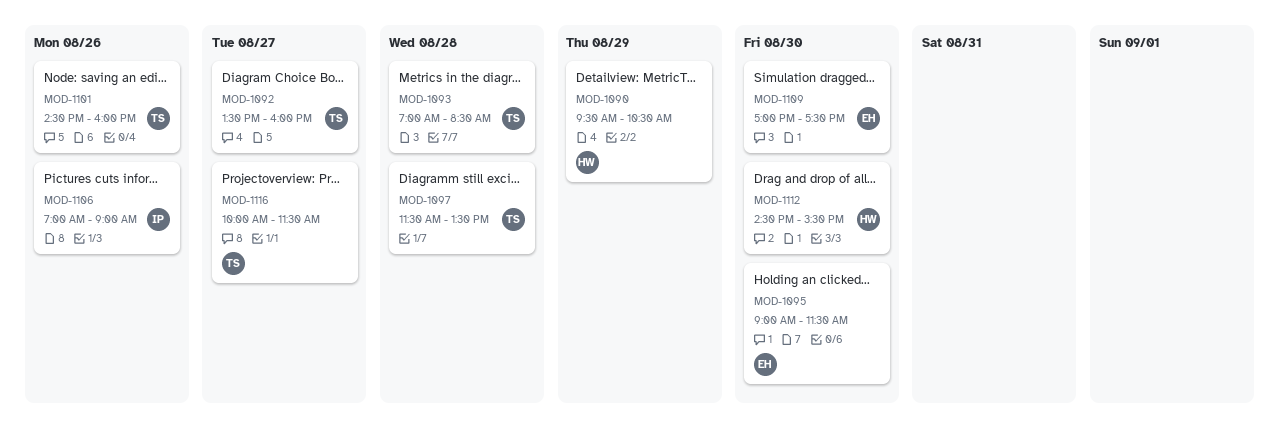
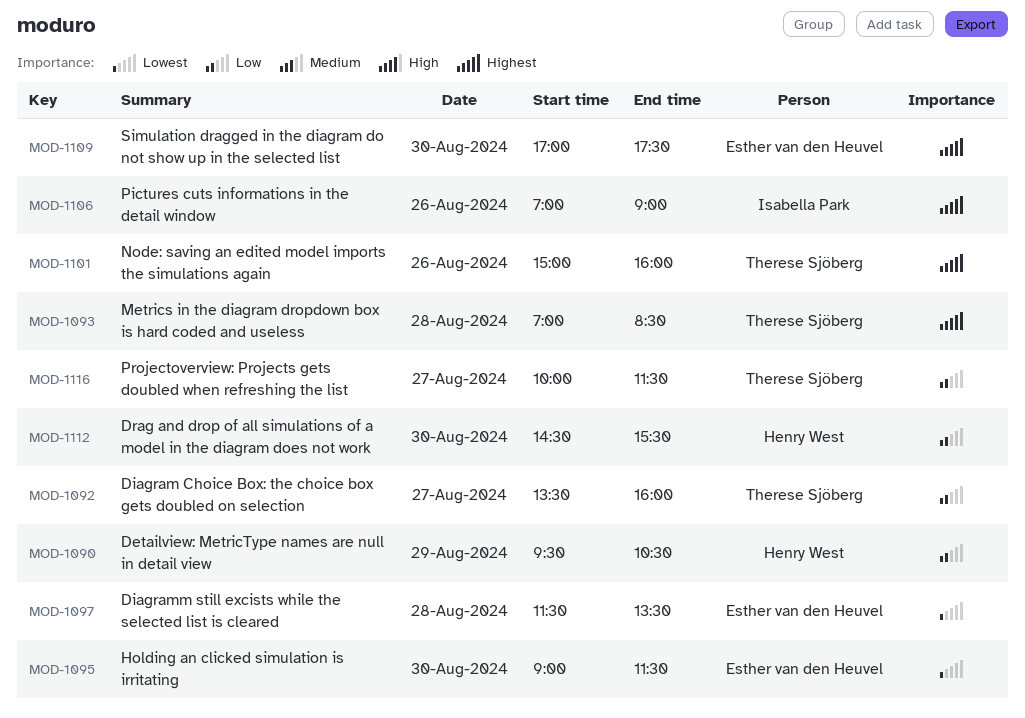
MOD-1097, owner: Therese Sjöberg -> Esther van den Heuvel
MOD-1101, begins: 14:30 -> 15:00

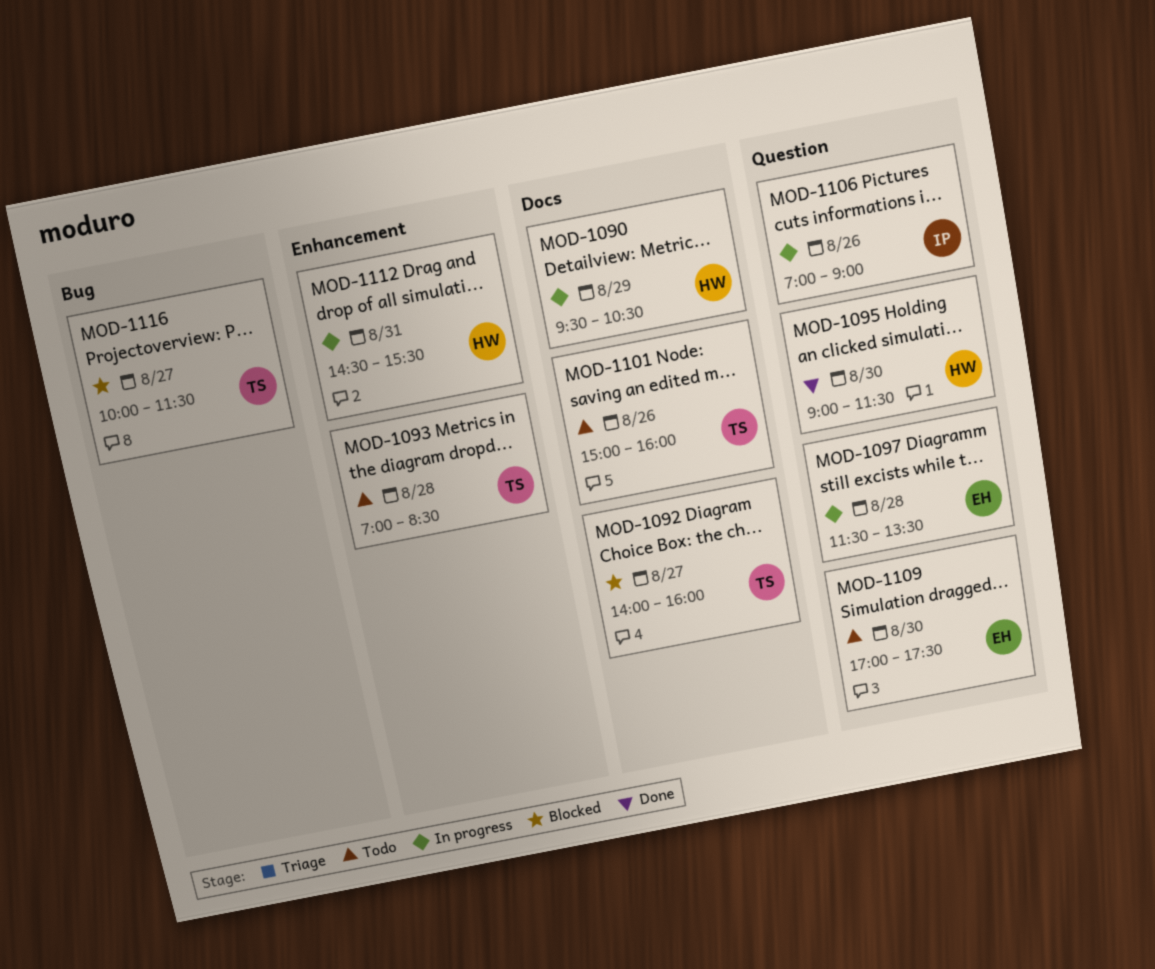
MOD-1092, begins: 13:30 -> 14:00
MOD-1095, owner: Esther van den Heuvel -> Henry West
MOD-1112, day: Aug 30 -> Aug 31

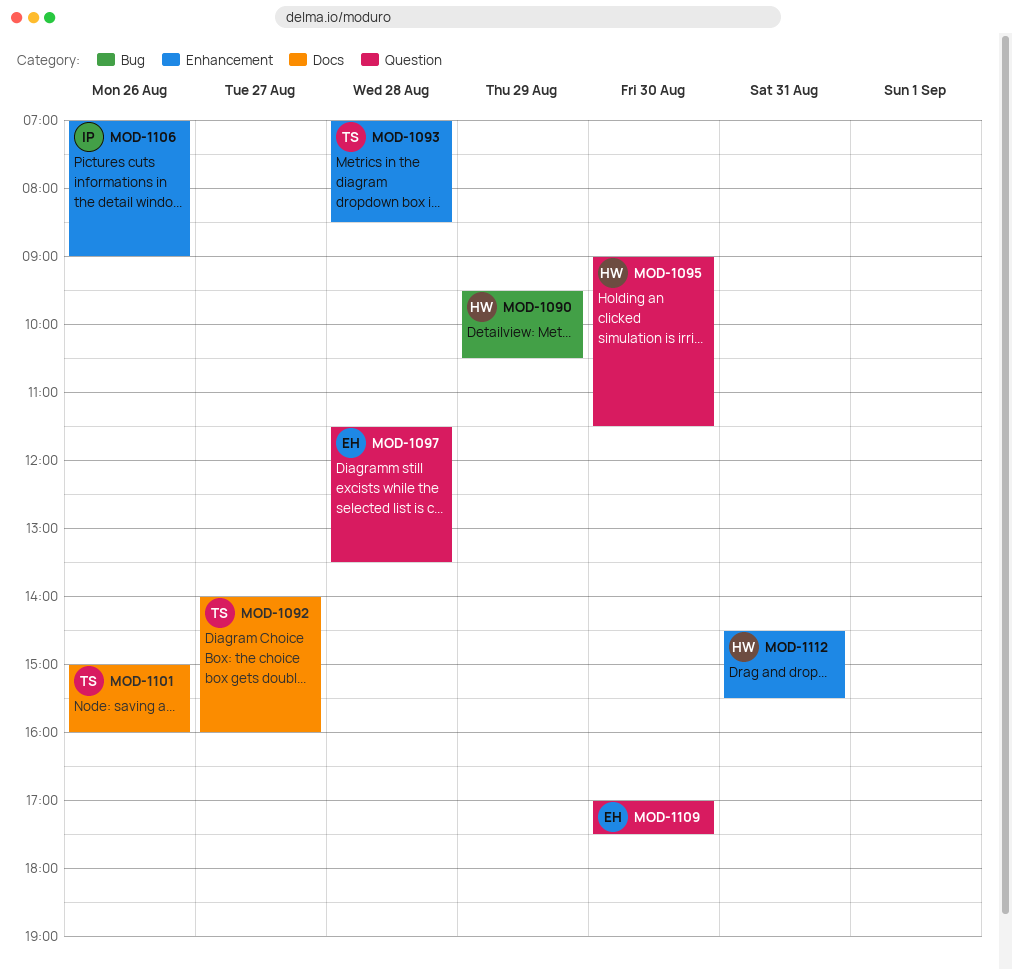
MOD-1090, label: Docs -> Bug
MOD-1106, label: Question -> Enhancement
MOD-1116: present -> none

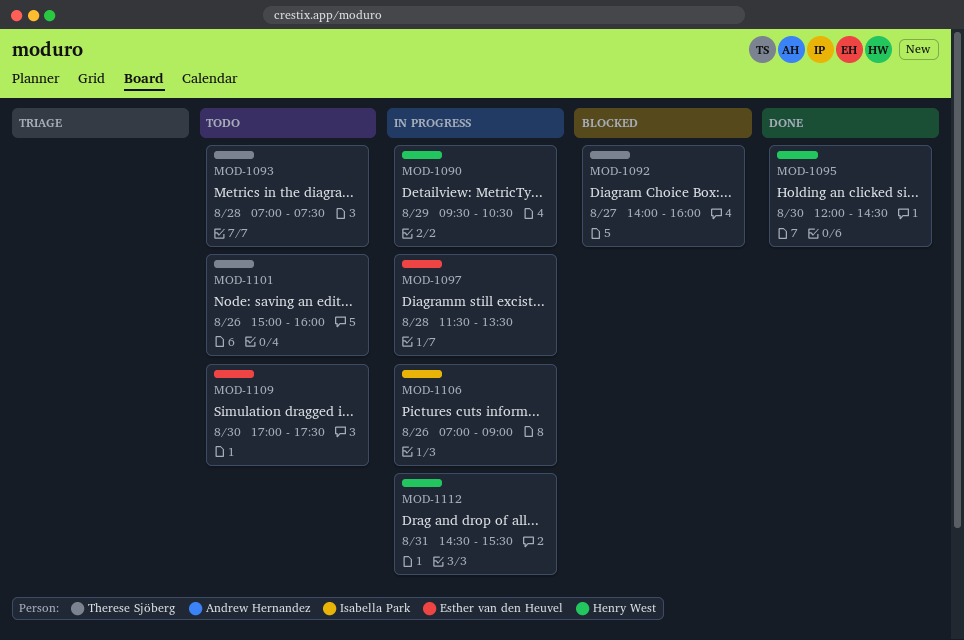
MOD-1093, ends: 08:30 -> 07:30
MOD-1095, begins: 09:00 -> 12:00
MOD-1095, ends: 11:30 -> 14:30

